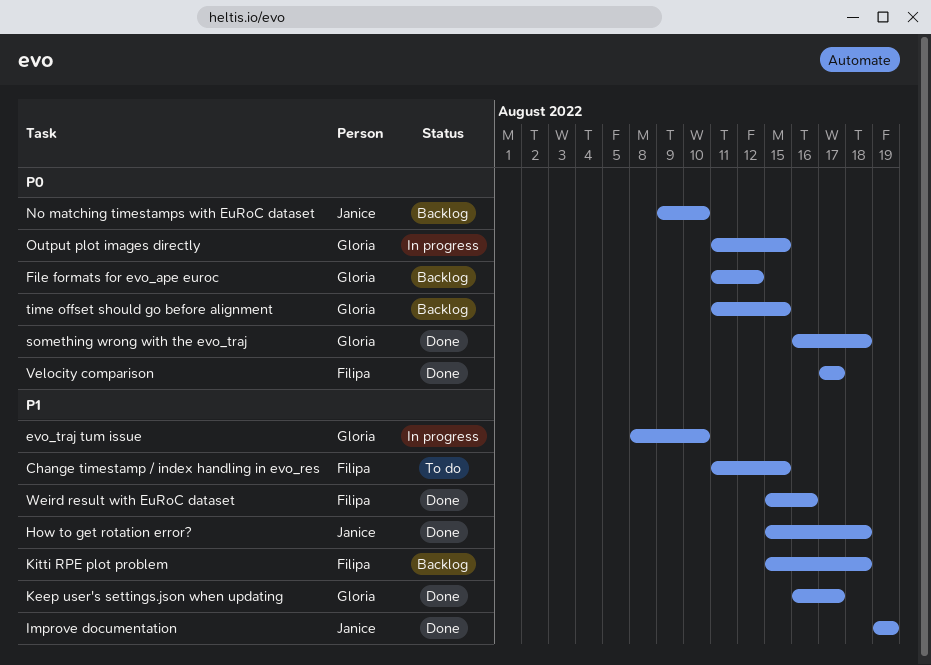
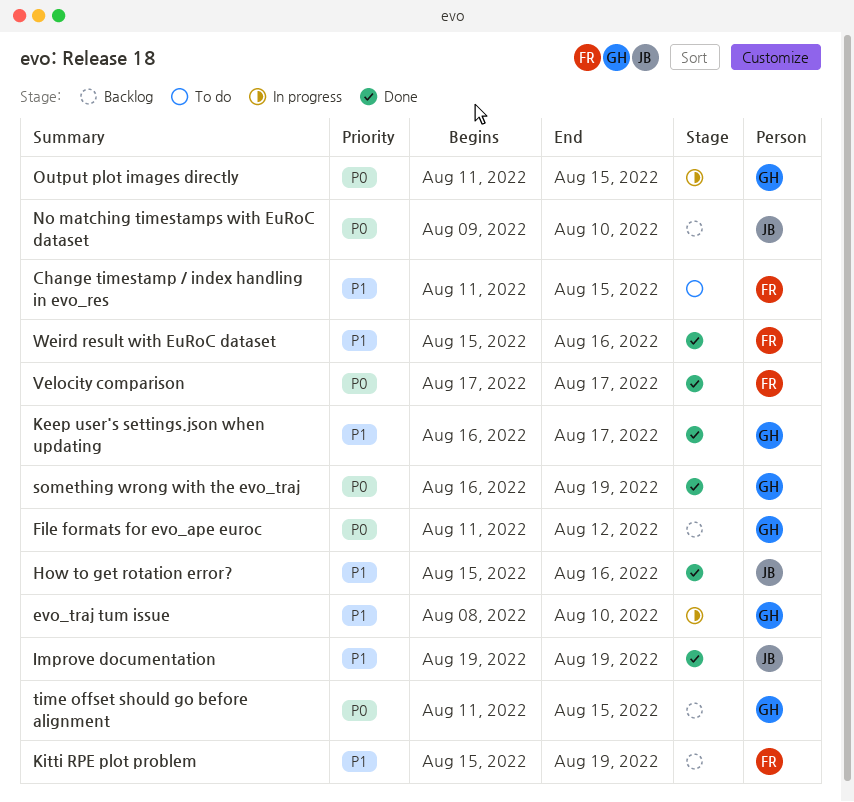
How to get rotation error?, due: Aug 18 -> Aug 16
Kitti RPE plot problem, due: Aug 18 -> Aug 19
something wrong with the evo_traj, due: Aug 18 -> Aug 19

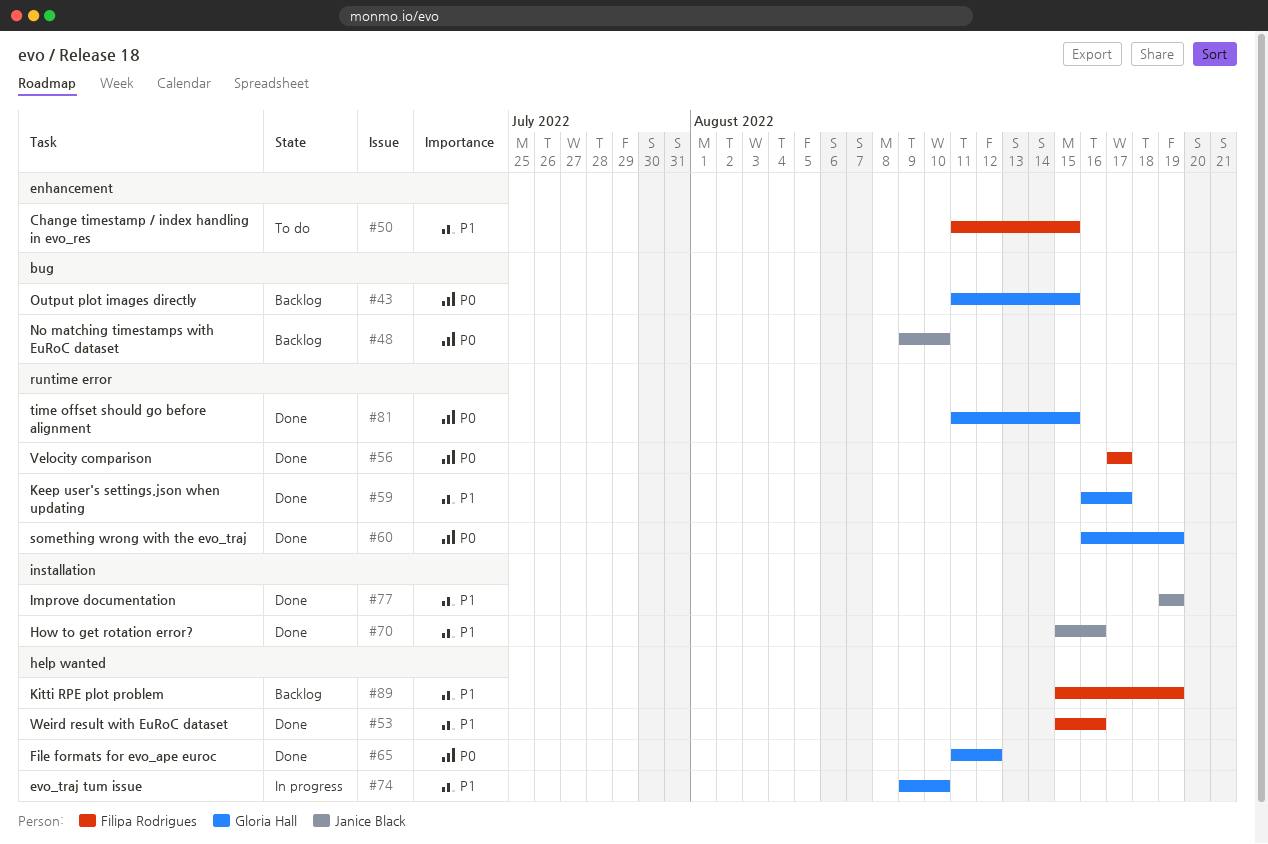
evo_traj tum issue, start: Aug 8 -> Aug 9
File formats for evo_ape euroc, status: Backlog -> Done
Output plot images directly, status: In progress -> Backlog
time offset should go before alignment, status: Backlog -> Done

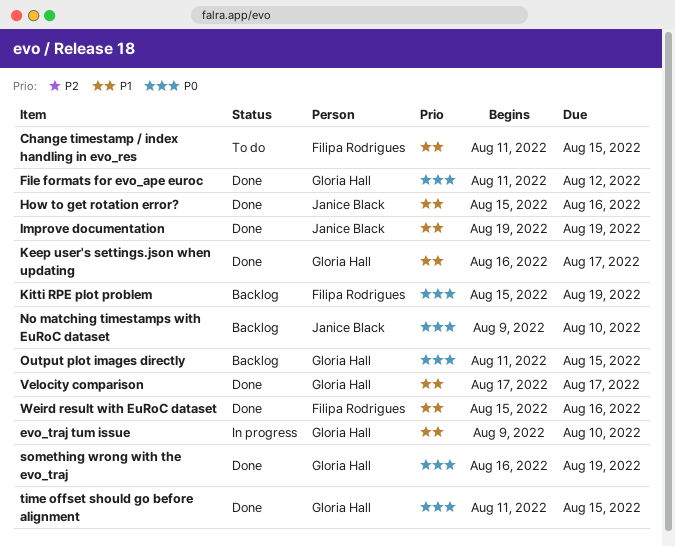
Kitti RPE plot problem, priority: P1 -> P0
Velocity comparison, owner: Filipa Rodrigues -> Gloria Hall
Velocity comparison, priority: P0 -> P1

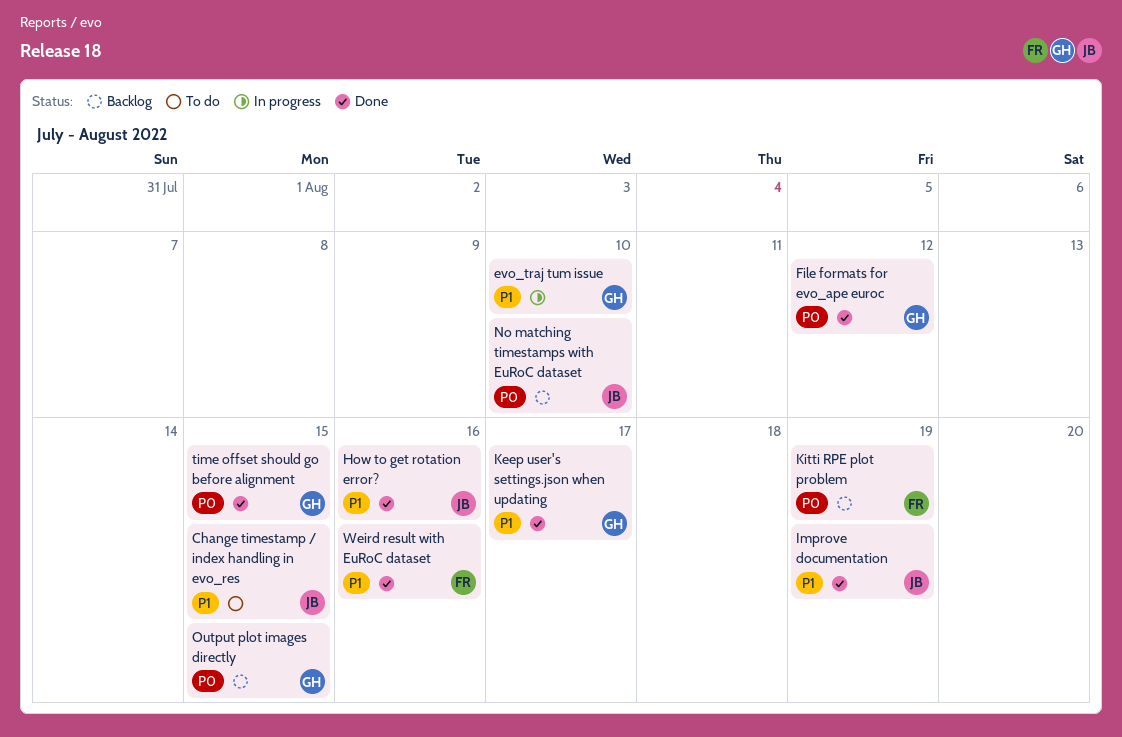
Change timestamp / index handling in evo_res, owner: Filipa Rodrigues -> Janice Black
something wrong with the evo_traj: present -> none
Velocity comparison: present -> none

